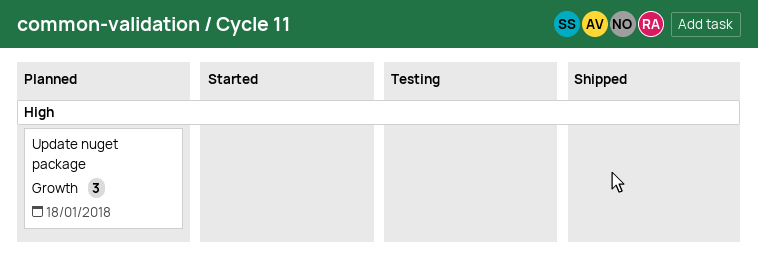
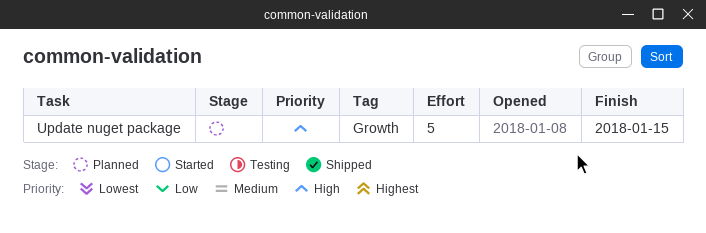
Update nuget package, estimate: 3 -> 5
Update nuget package, due: Jan 18 -> Jan 15

